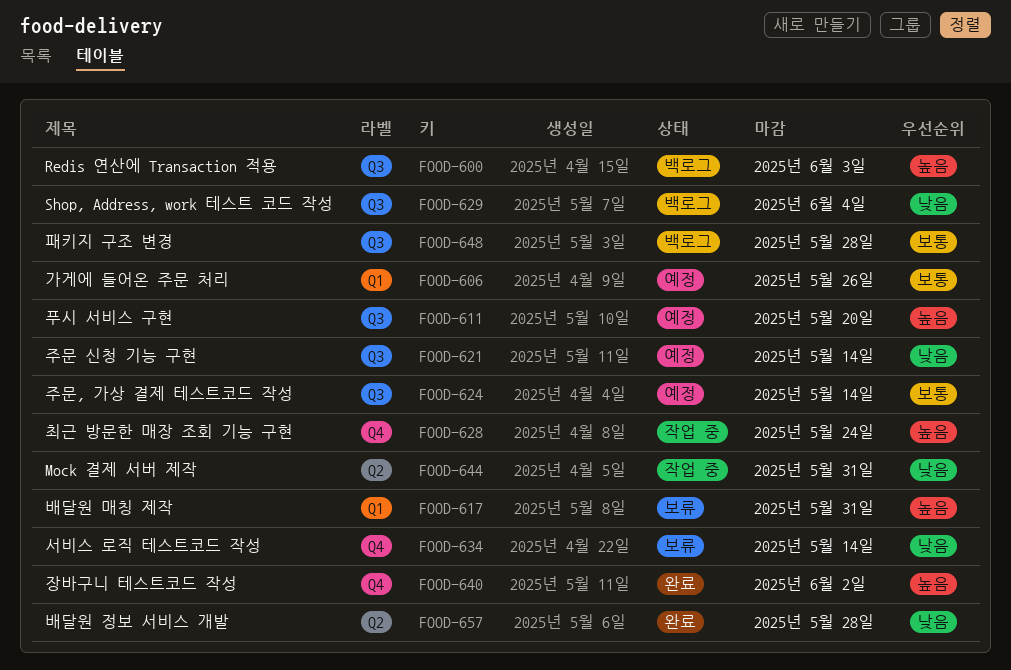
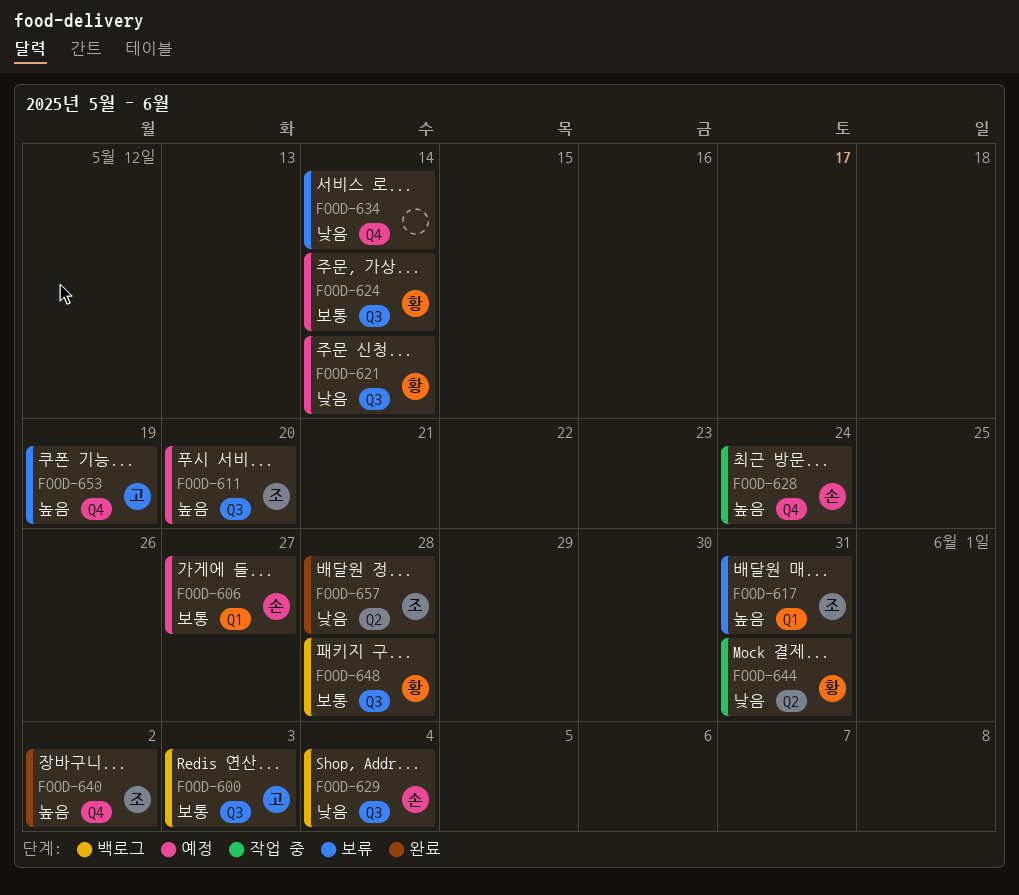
FOOD-600, priority: 높음 -> 보통
FOOD-606, due: May 26 -> May 27
FOOD-653: none -> present

